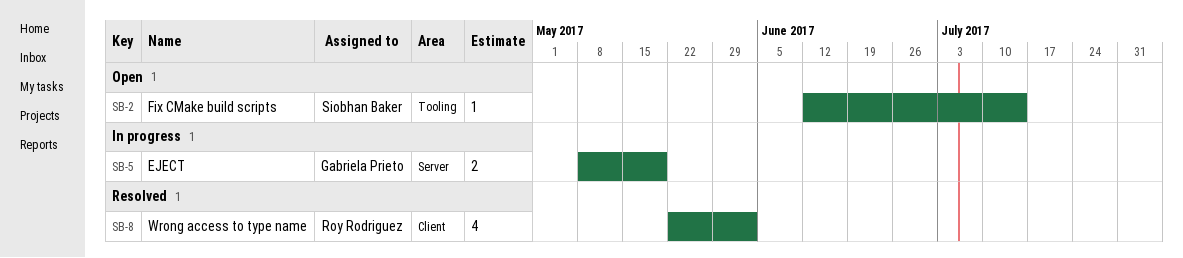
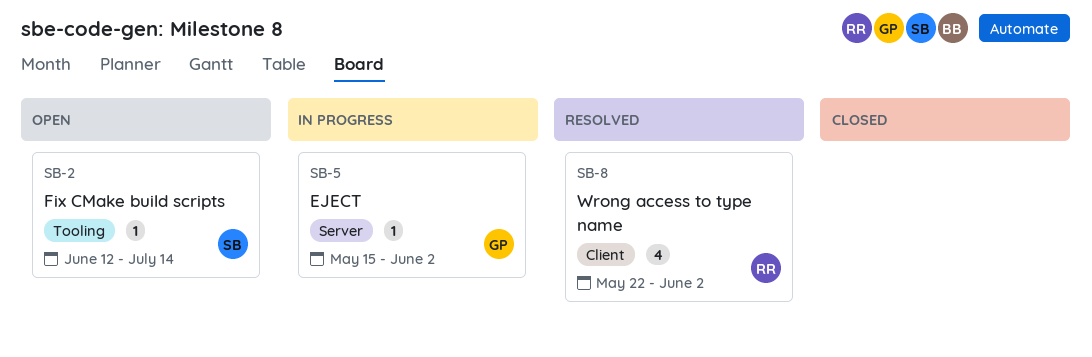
SB-5, estimate: 2 -> 1
SB-5, start: May 8 -> May 15
SB-5, due: May 19 -> Jun 2

